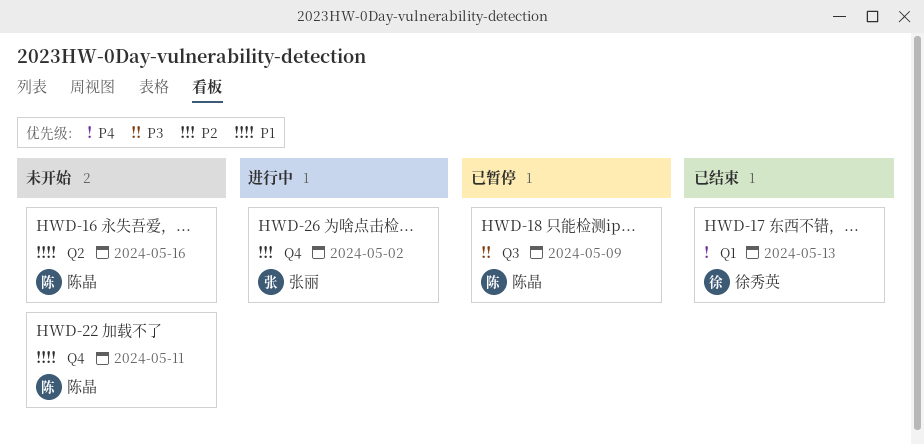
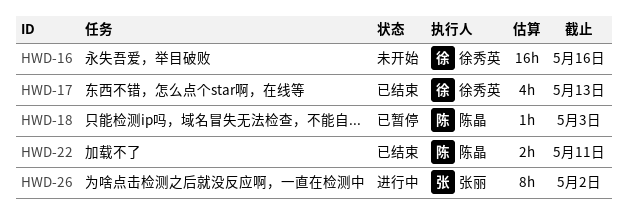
HWD-16, owner: 陈晶 -> 徐秀英
HWD-18, due: May 9 -> May 3
HWD-22, status: 未开始 -> 已结束

